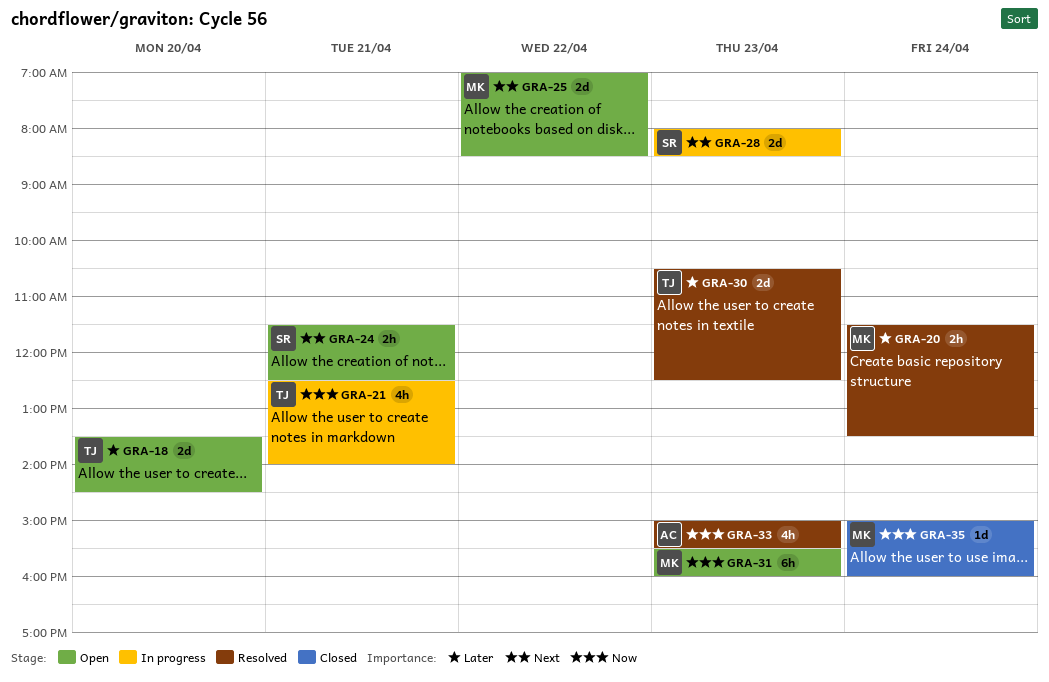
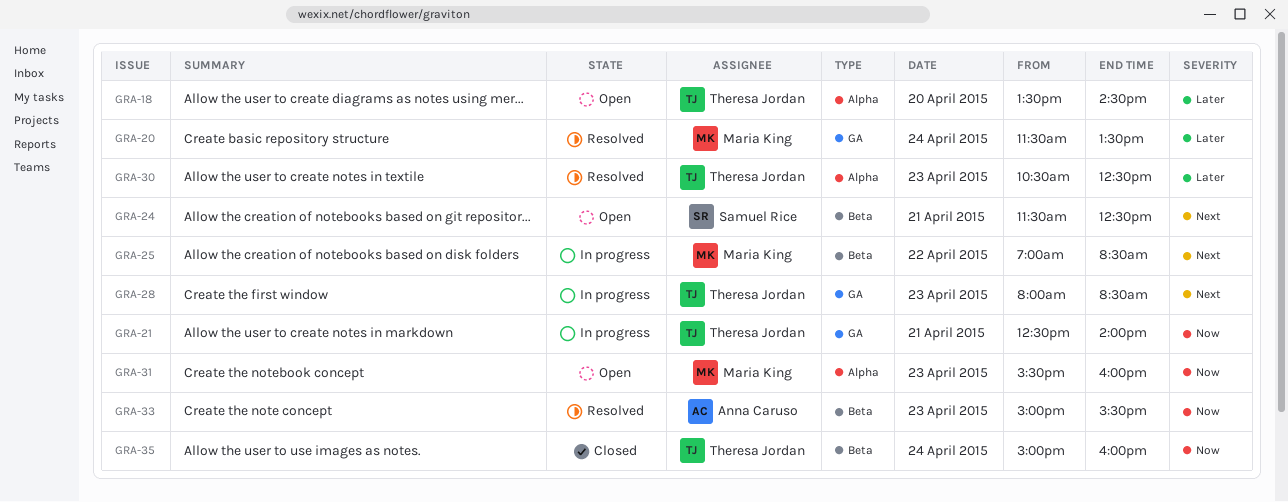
GRA-25, status: Open -> In progress
GRA-28, owner: Samuel Rice -> Theresa Jordan
GRA-35, owner: Maria King -> Theresa Jordan

